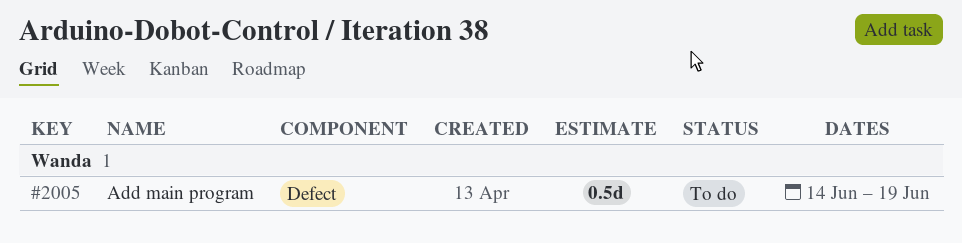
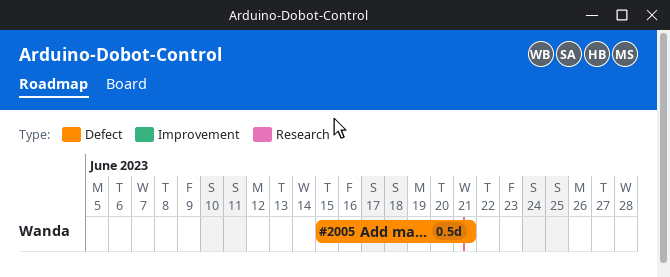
#2005, start: Jun 14 -> Jun 15
#2005, due: Jun 19 -> Jun 21

